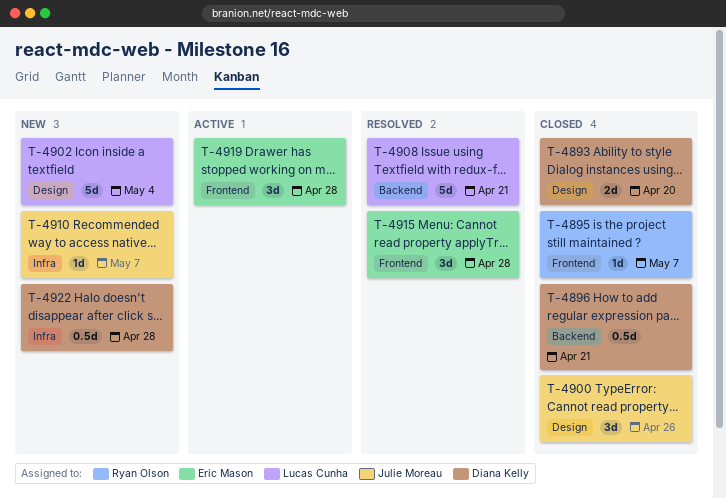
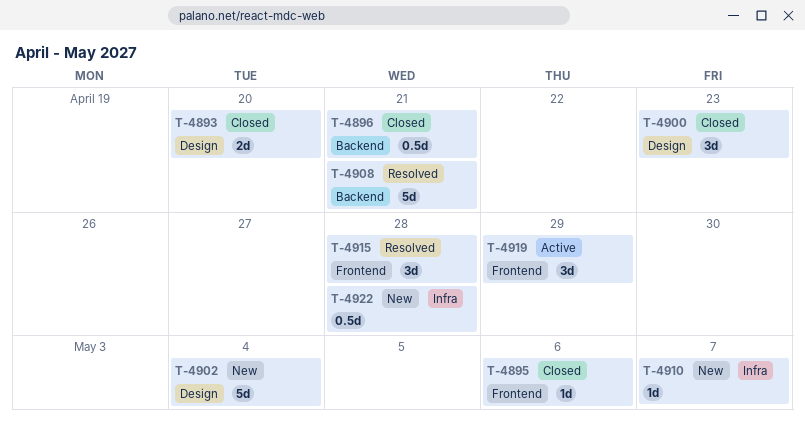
T-4895, due: May 7 -> May 6
T-4900, due: Apr 26 -> Apr 23
T-4919, due: Apr 28 -> Apr 29

